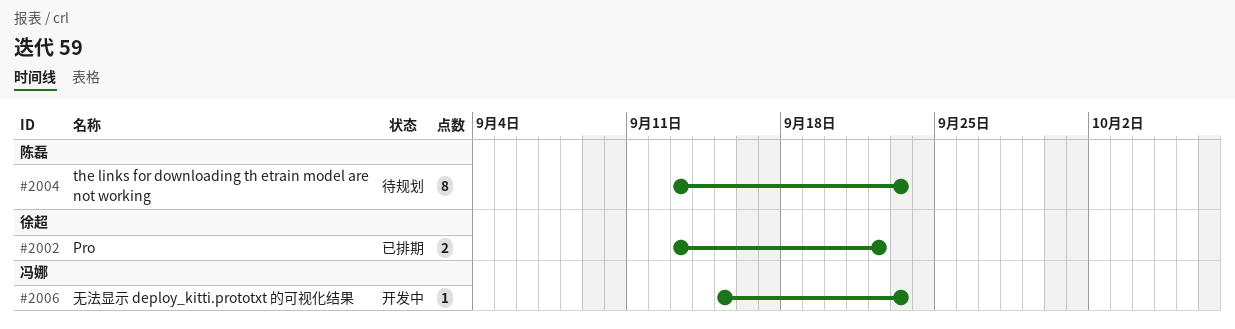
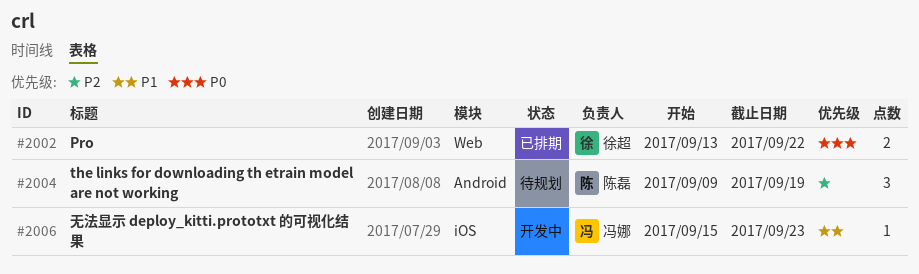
#2004, estimate: 8 -> 3
#2004, start: Sep 13 -> Sep 9
#2004, due: Sep 23 -> Sep 19

